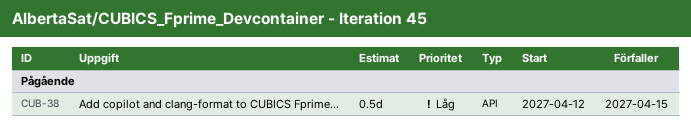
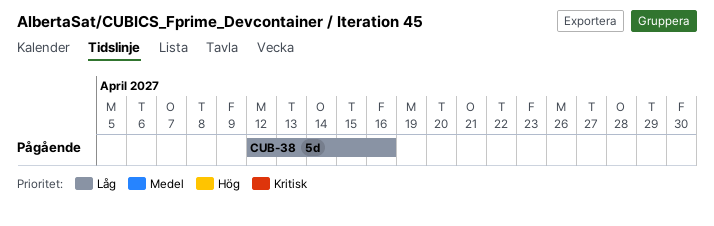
CUB-38, estimate: 0.5d -> 5d
CUB-38, due: Apr 15 -> Apr 16

